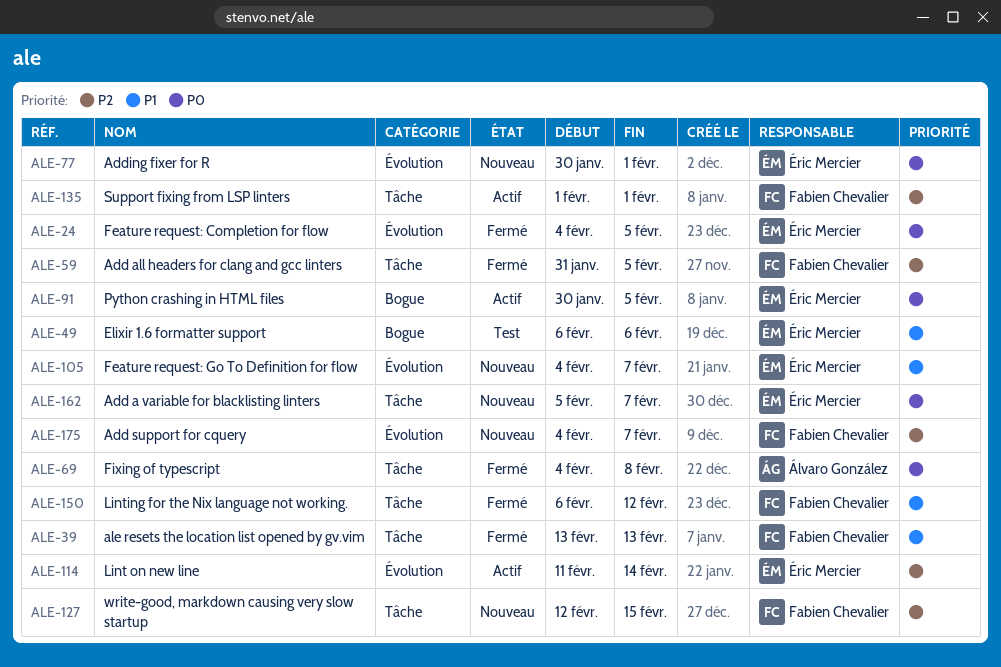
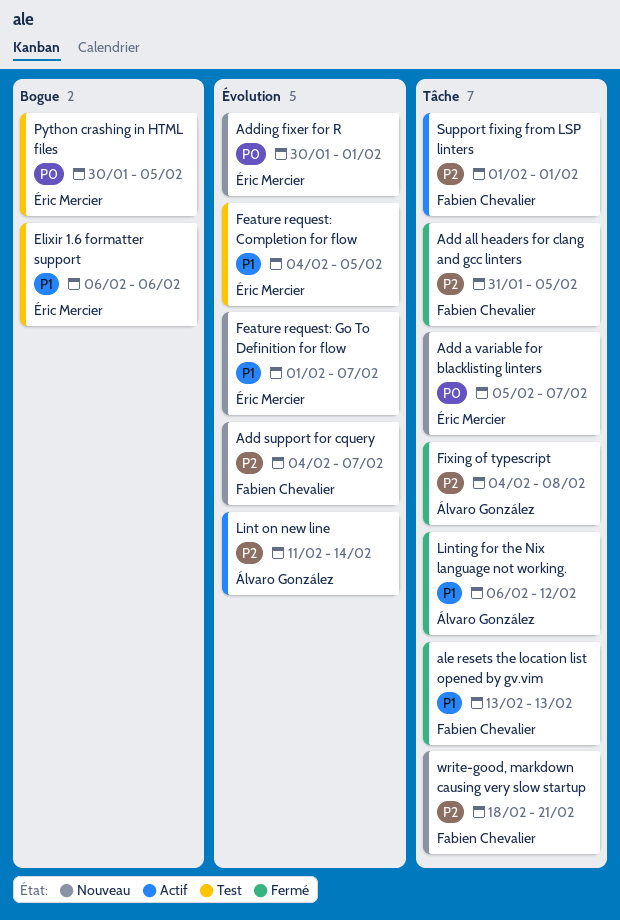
Feature request: Completion for flow, status: Fermé -> Test
Feature request: Completion for flow, priority: P0 -> P1
Feature request: Go To Definition for flow, start: Feb 4 -> Feb 1
Fixing of typescript, priority: P0 -> P2
Lint on new line, owner: Éric Mercier -> Álvaro González
Linting for the Nix language not working., owner: Fabien Chevalier -> Álvaro González
Python crashing in HTML files, status: Actif -> Test
write-good, markdown causing very slow startup, start: Feb 12 -> Feb 18
write-good, markdown causing very slow startup, due: Feb 15 -> Feb 21

